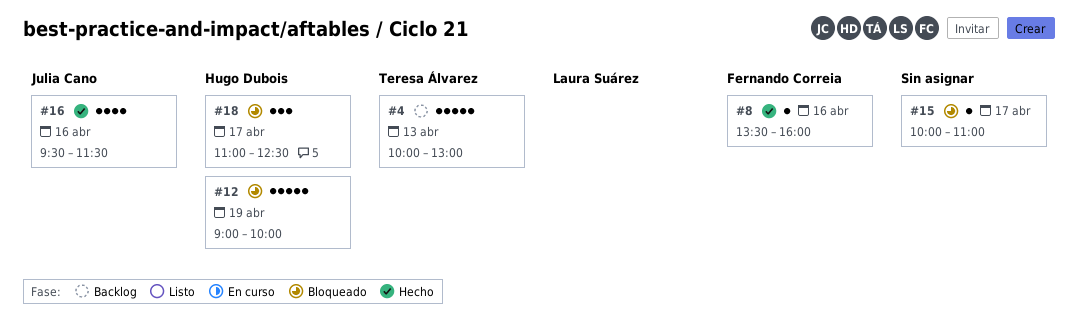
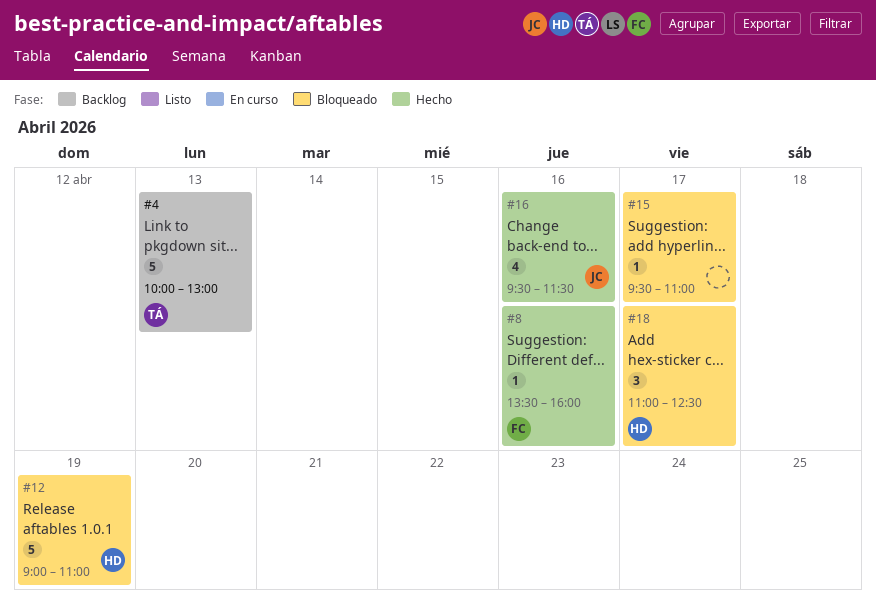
#12, ends: 10:00 -> 11:00
#15, begins: 10:00 -> 09:30

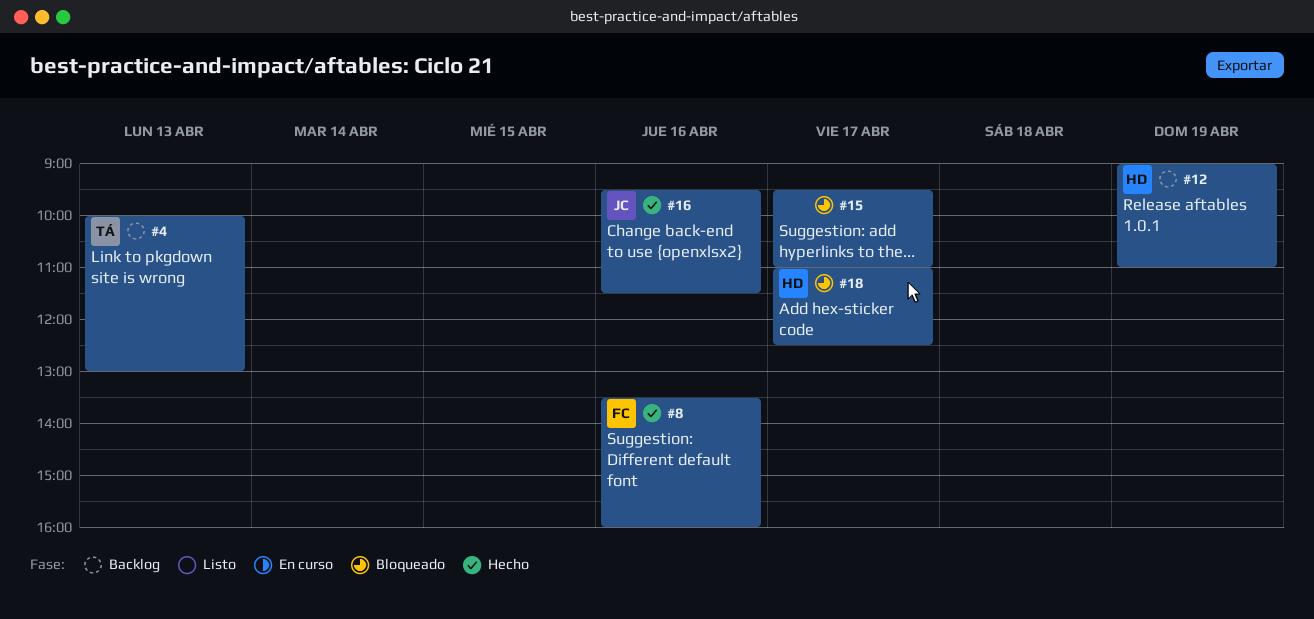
#12, status: Bloqueado -> Backlog

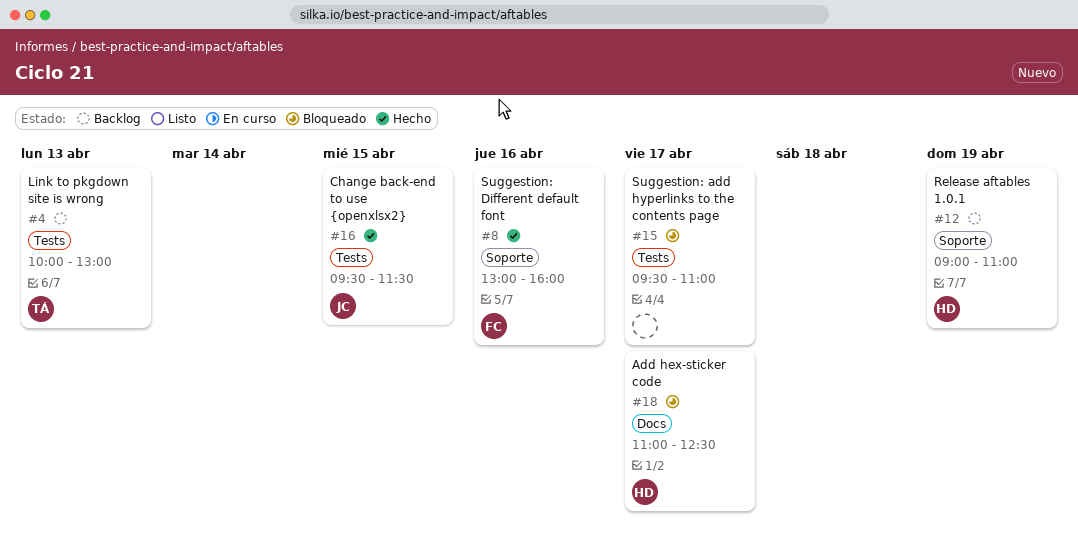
#8, begins: 13:30 -> 13:00
#16, day: Apr 16 -> Apr 15

